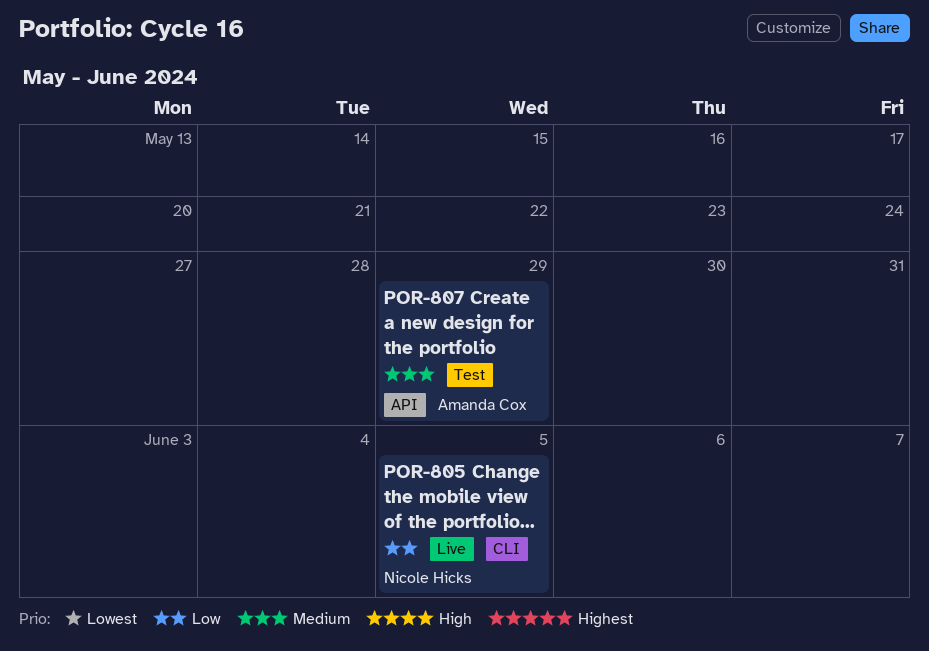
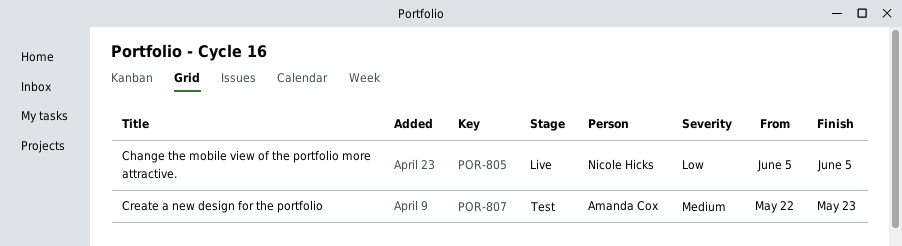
POR-807, due: May 29 -> May 23

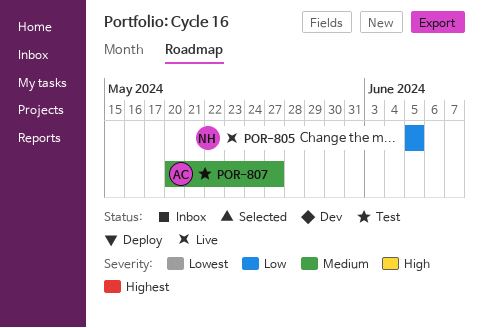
POR-807, start: May 22 -> May 20
POR-807, due: May 23 -> May 27

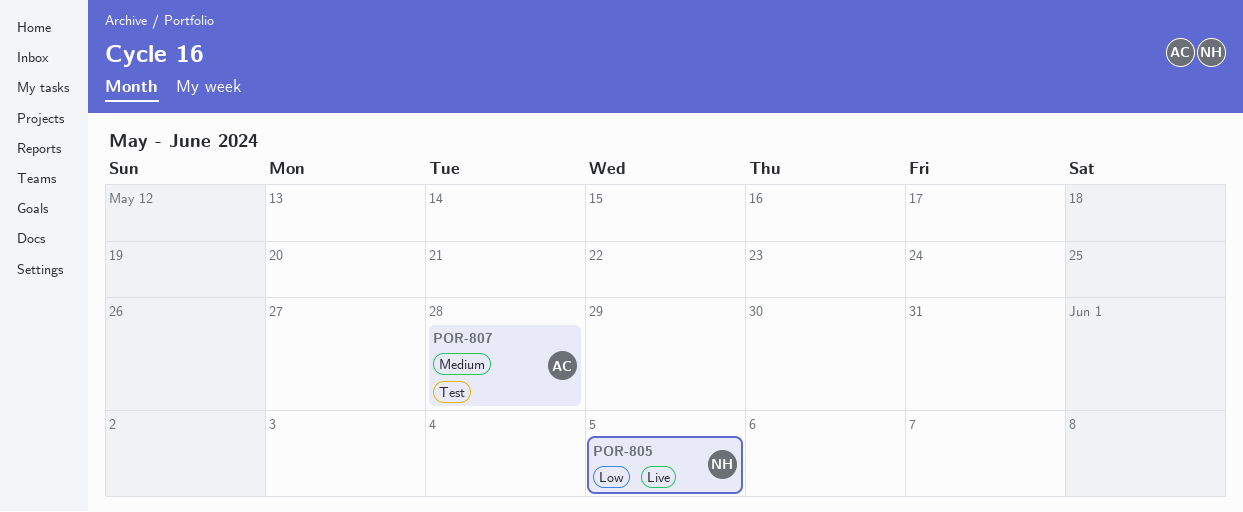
POR-807, due: May 27 -> May 28

